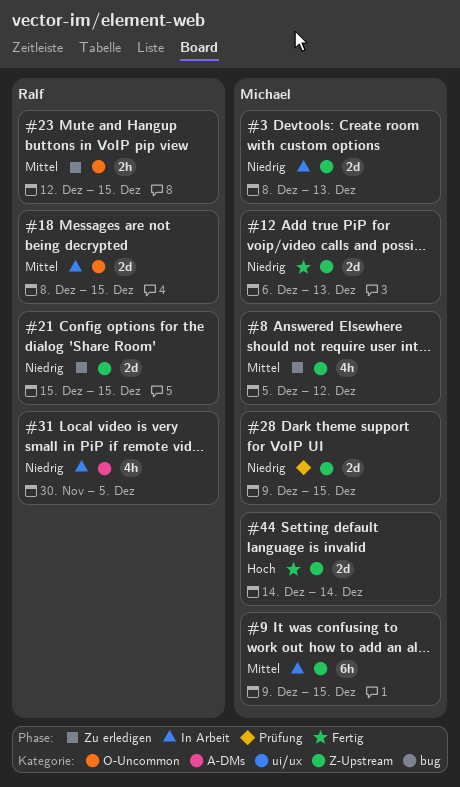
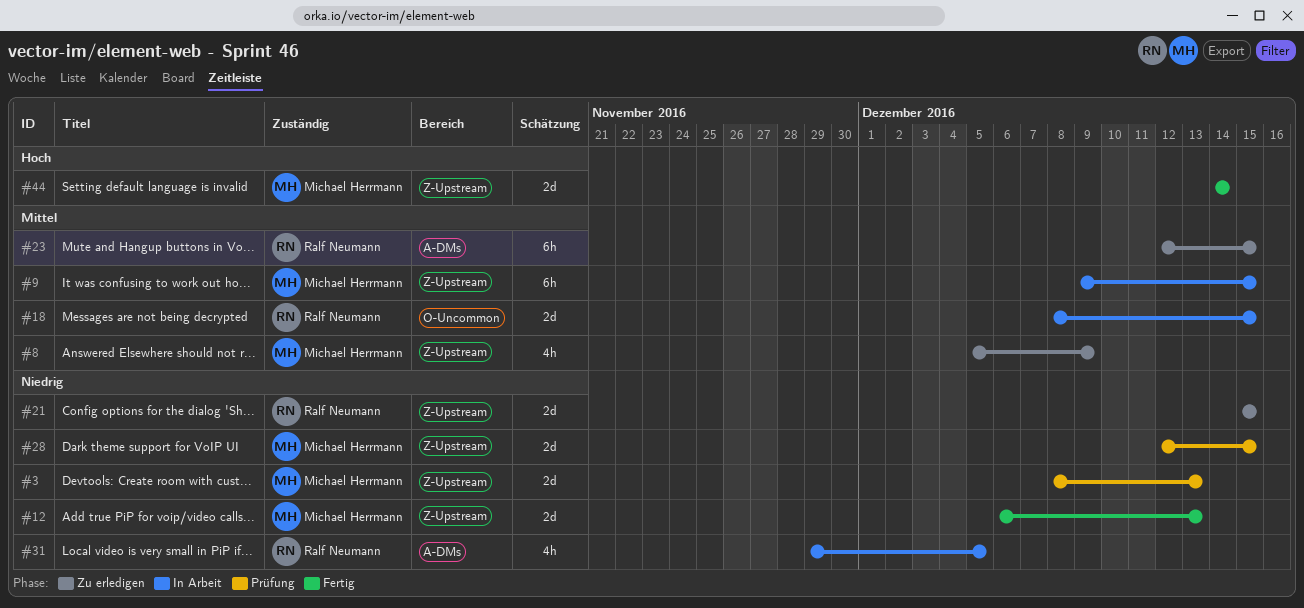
#3, status: In Arbeit -> Prüfung
#8, due: Dec 12 -> Dec 9
#23, label: O-Uncommon -> A-DMs
#23, estimate: 2h -> 6h
#28, start: Dec 9 -> Dec 12
#31, start: Nov 30 -> Nov 29

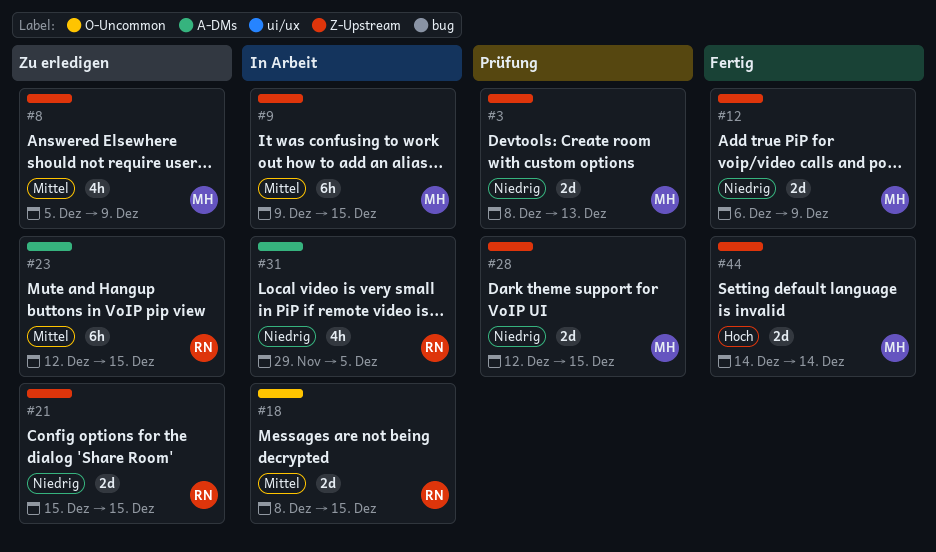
#12, due: Dec 13 -> Dec 9

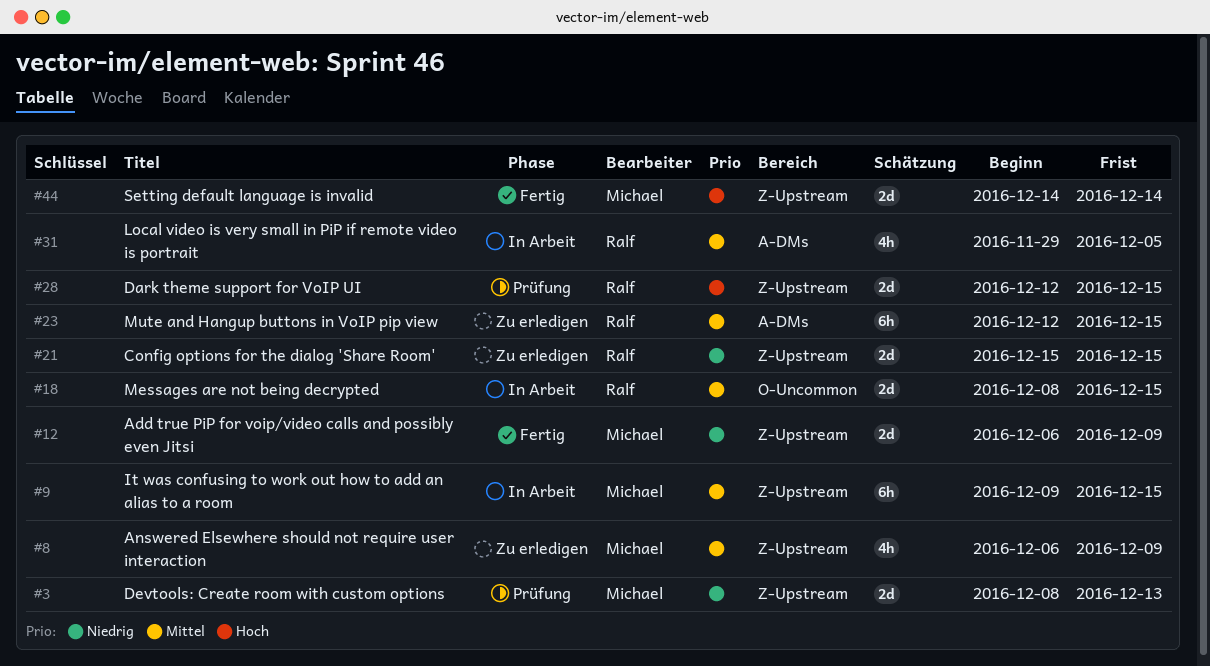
#8, start: Dec 5 -> Dec 6
#28, owner: Michael -> Ralf
#28, priority: Niedrig -> Hoch
#31, priority: Niedrig -> Mittel

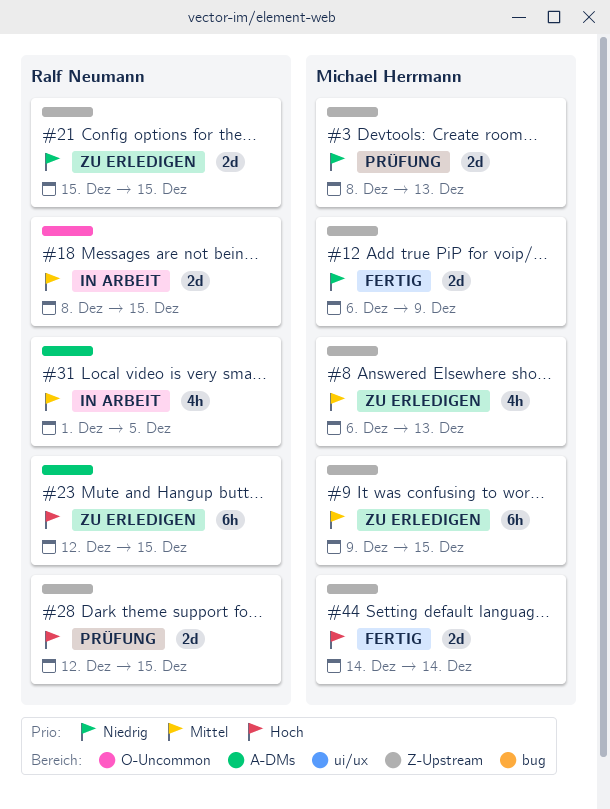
#8, due: Dec 9 -> Dec 13
#9, status: In Arbeit -> Zu erledigen
#23, priority: Mittel -> Hoch
#31, start: Nov 29 -> Dec 1

